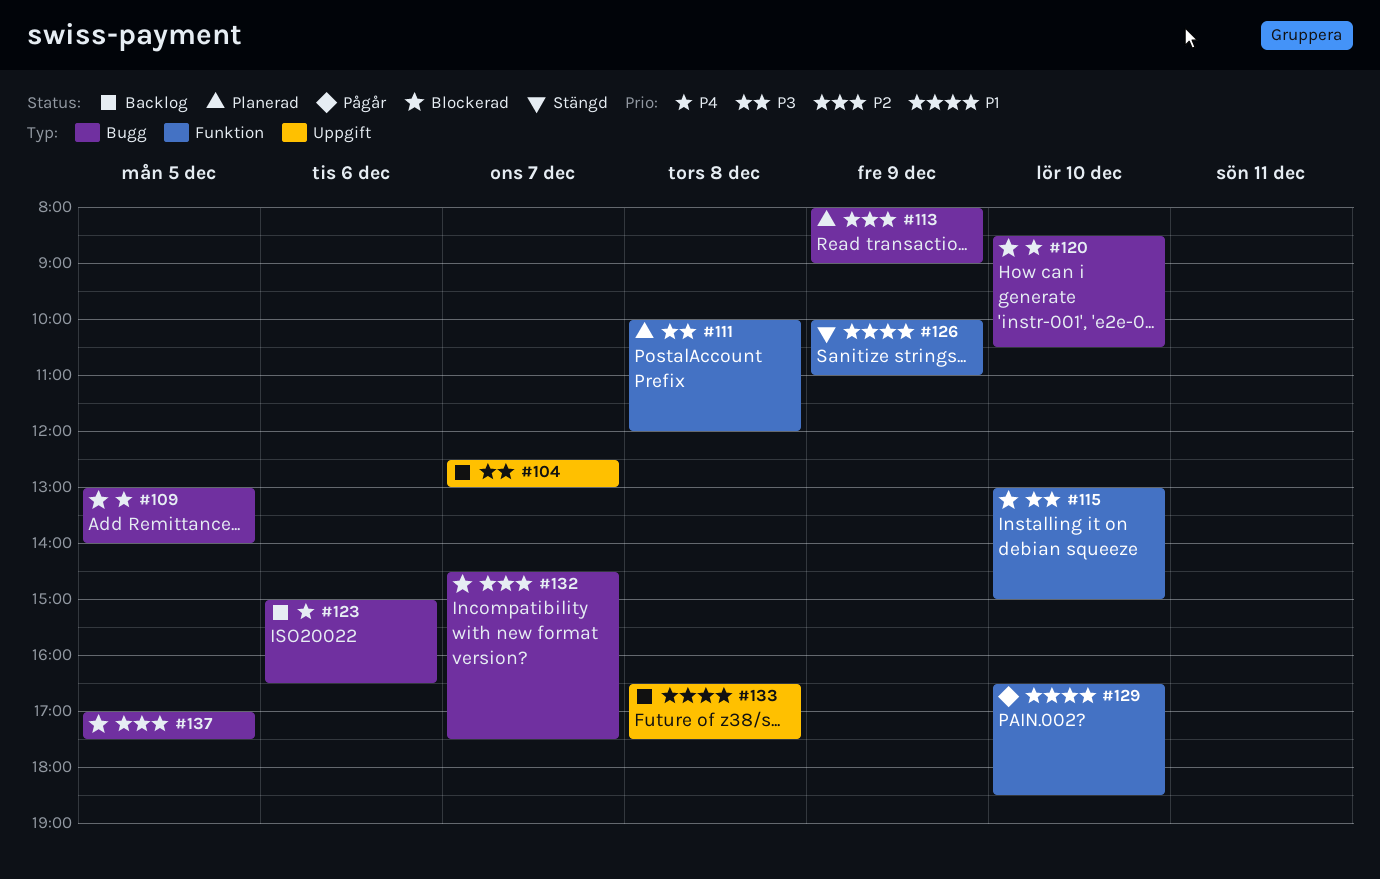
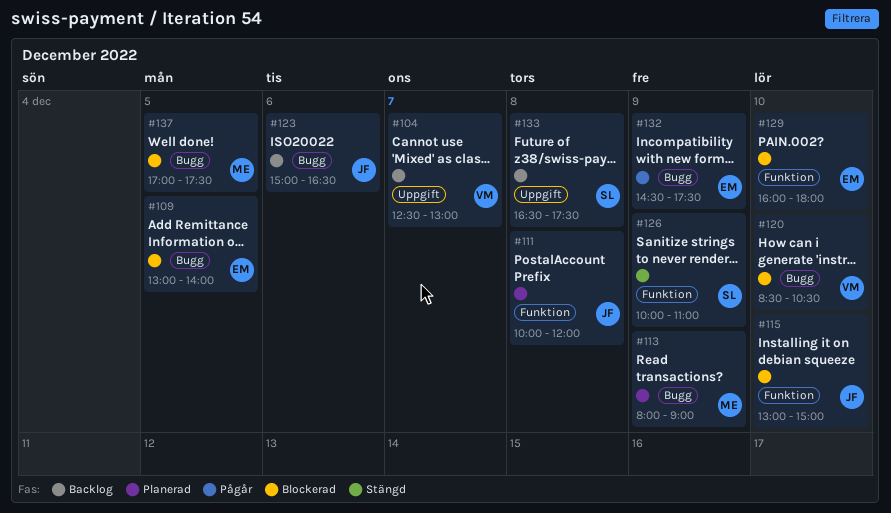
#129, status: Pågår -> Blockerad
#129, begins: 16:30 -> 16:00
#129, ends: 18:30 -> 18:00
#132, status: Blockerad -> Pågår
#132, day: Dec 7 -> Dec 9

